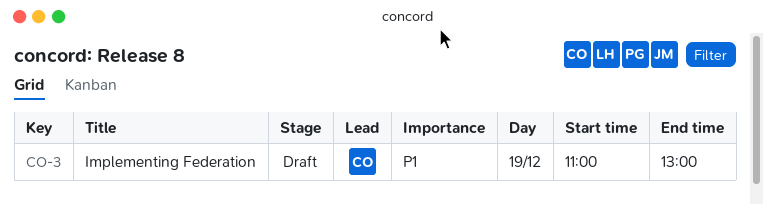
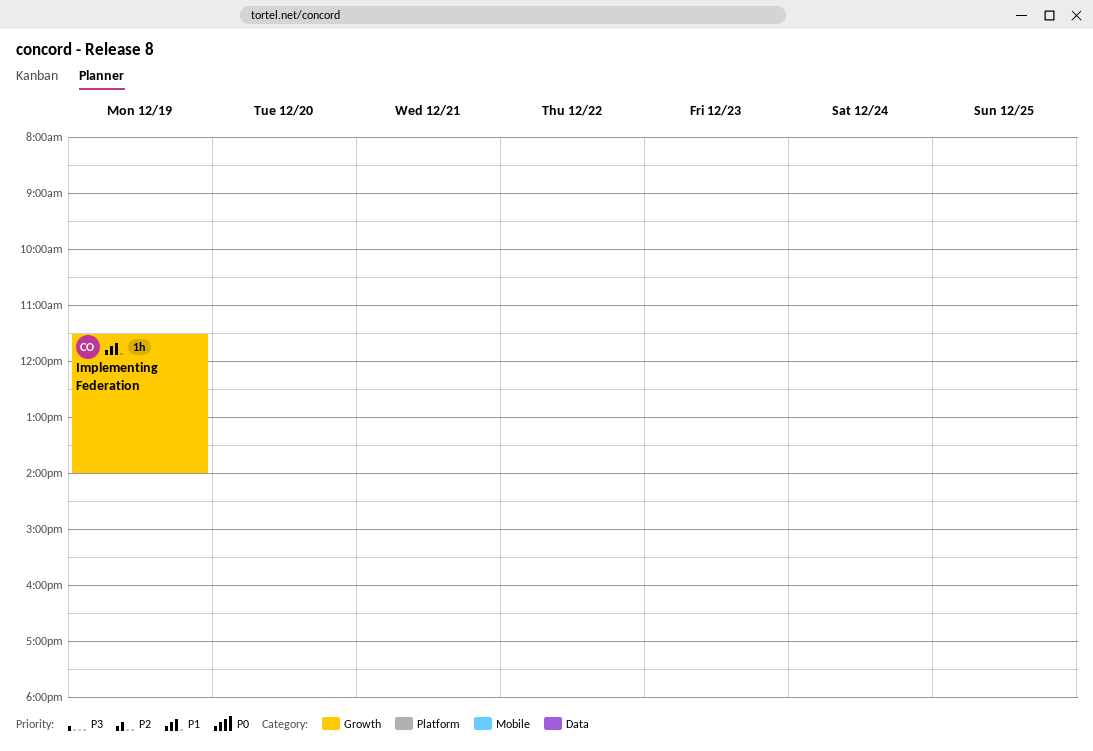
Implementing Federation, begins: 11:00 -> 11:30
Implementing Federation, ends: 13:00 -> 14:00

